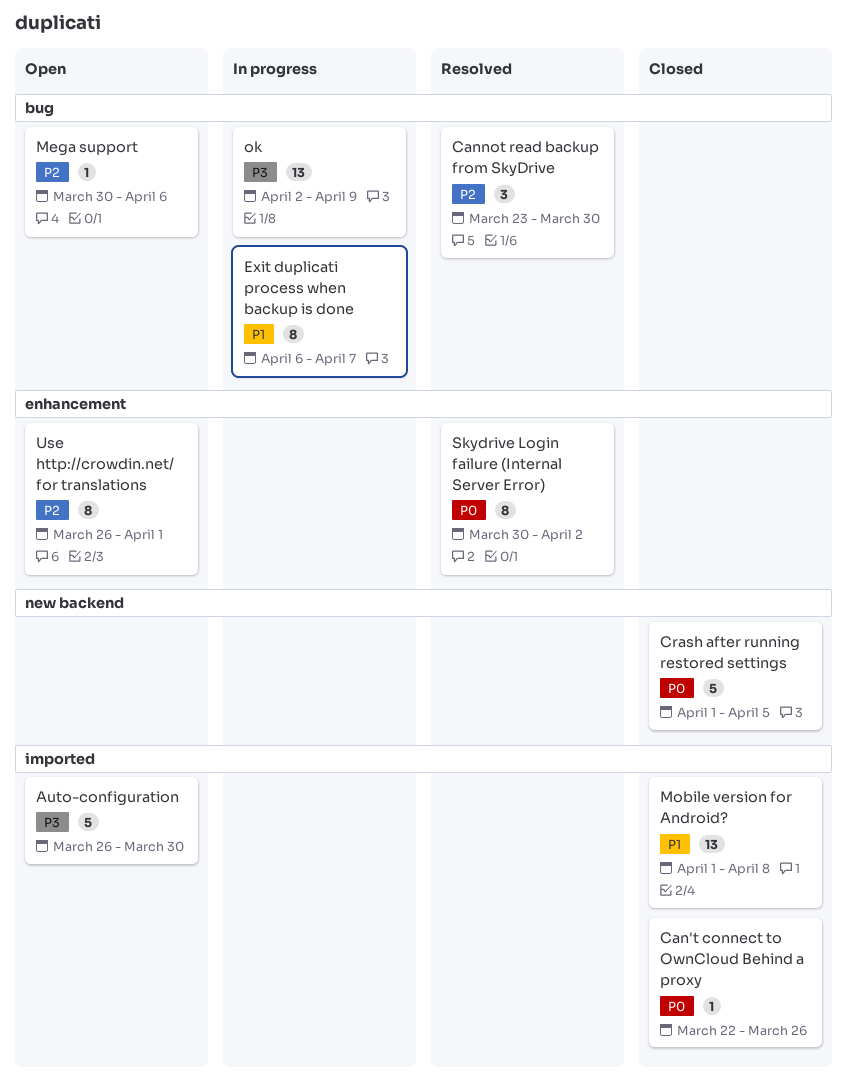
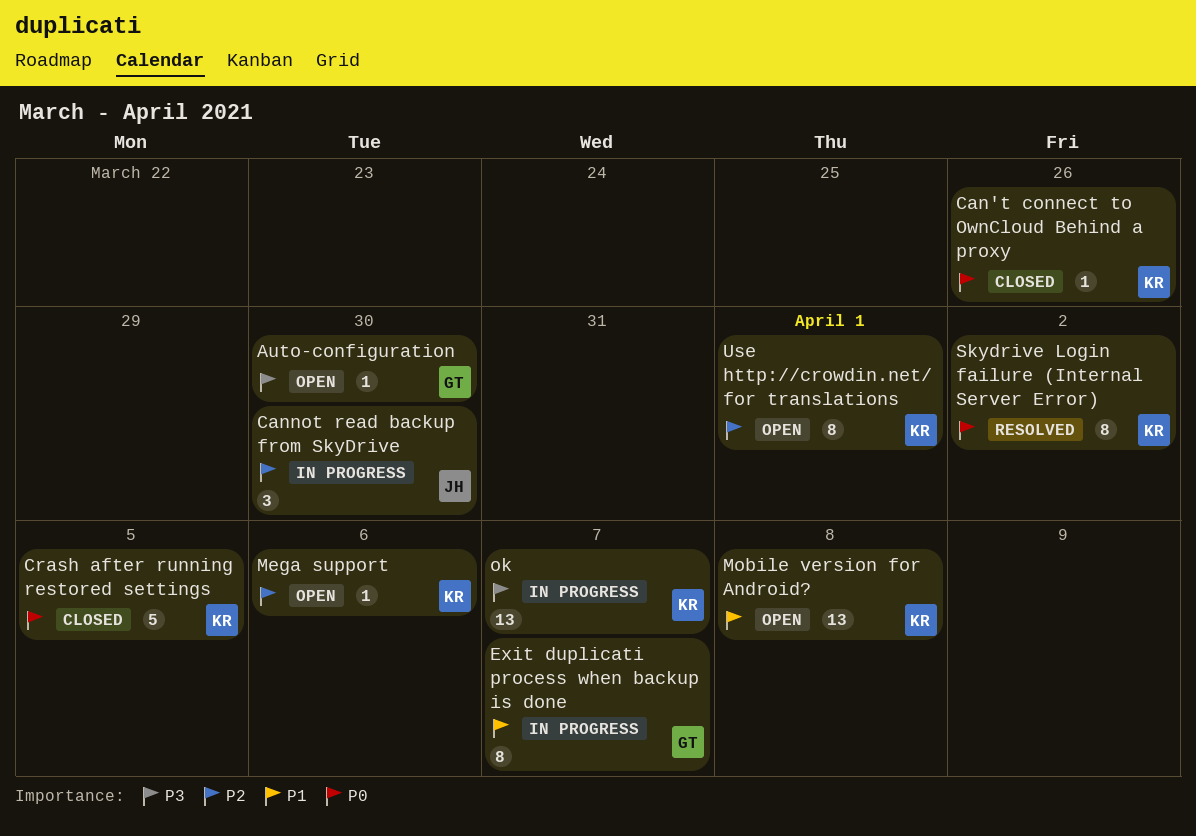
Auto-configuration, estimate: 5 -> 1
Cannot read backup from SkyDrive, status: Resolved -> In progress
Mobile version for Android?, status: Closed -> Open
ok, due: Apr 9 -> Apr 7

